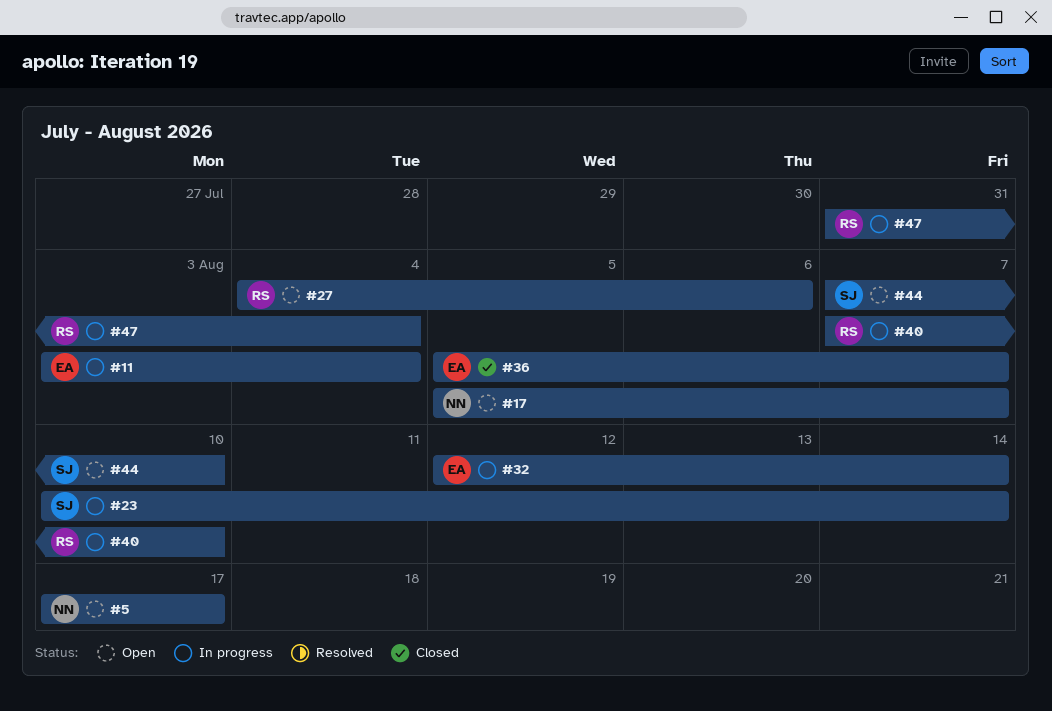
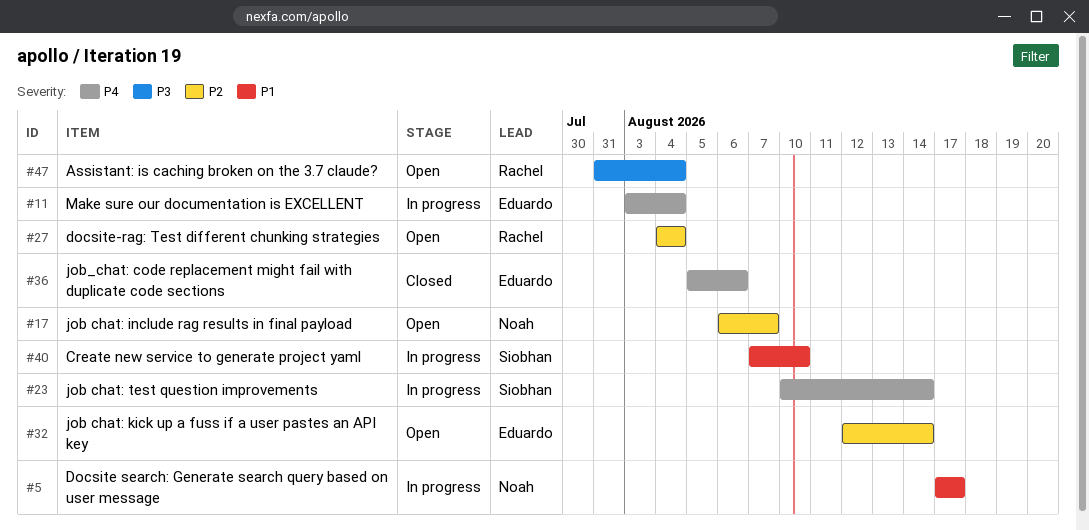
#5, status: Open -> In progress
#17, start: Aug 5 -> Aug 6
#27, due: Aug 6 -> Aug 4
#32, status: In progress -> Open
#36, due: Aug 7 -> Aug 6
#40, owner: Rachel -> Siobhan
#44: present -> none
#47, status: In progress -> Open

